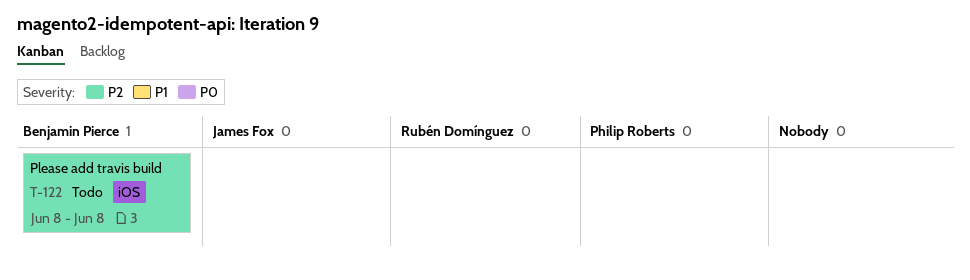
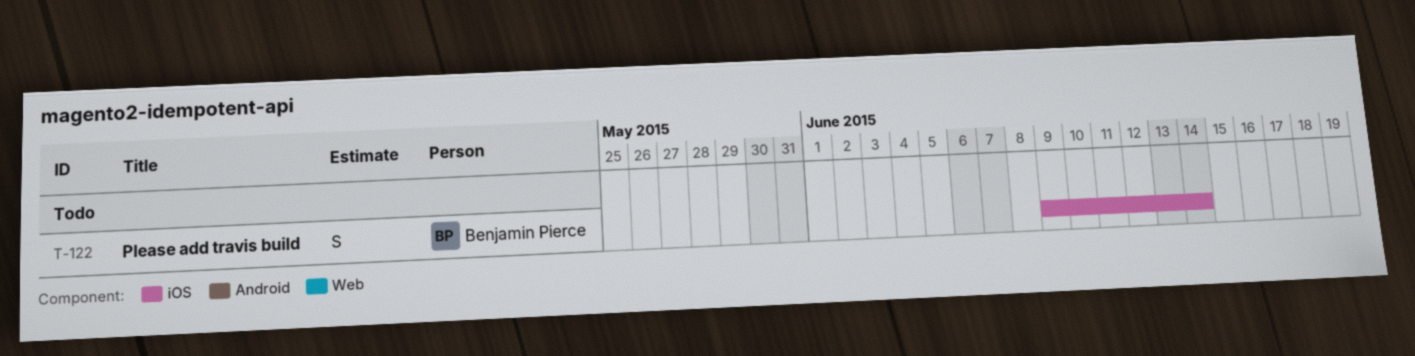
T-122, start: Jun 8 -> Jun 9
T-122, due: Jun 8 -> Jun 14

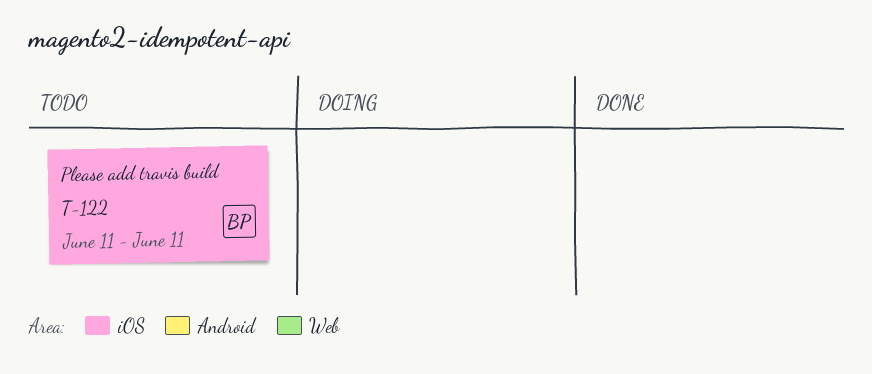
T-122, start: Jun 9 -> Jun 11
T-122, due: Jun 14 -> Jun 11

